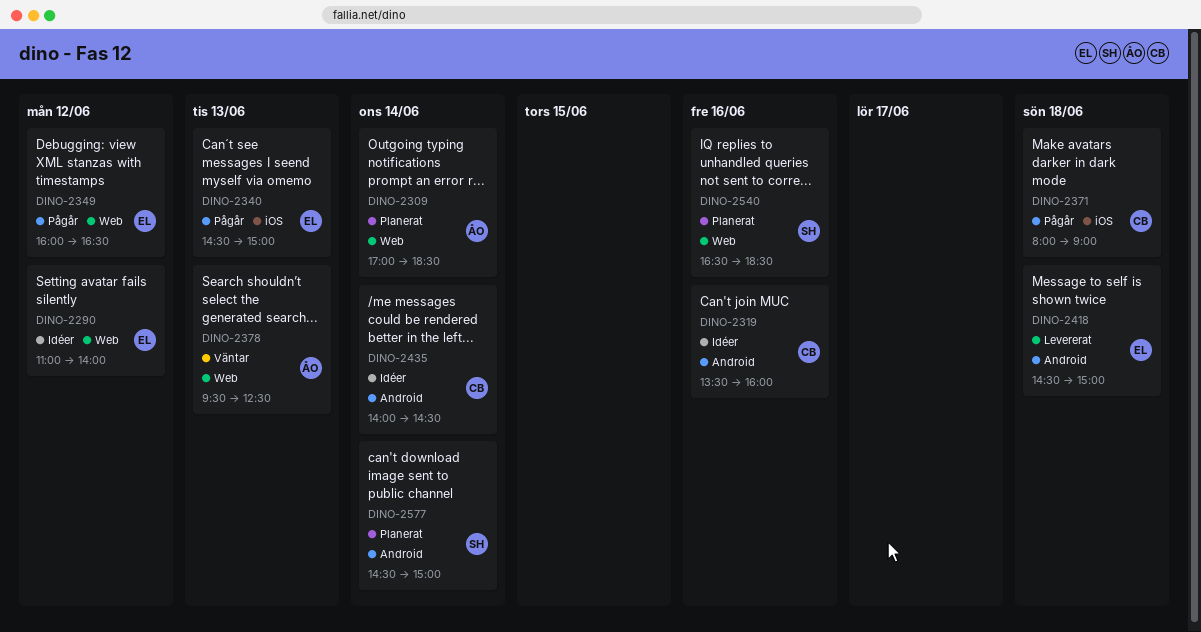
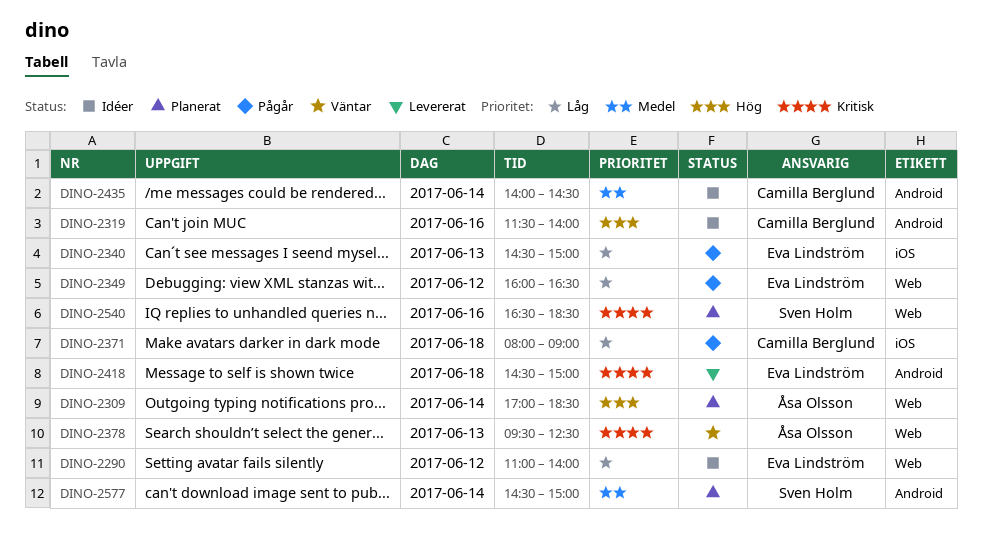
DINO-2319, begins: 13:30 -> 11:30
DINO-2319, ends: 16:00 -> 14:00

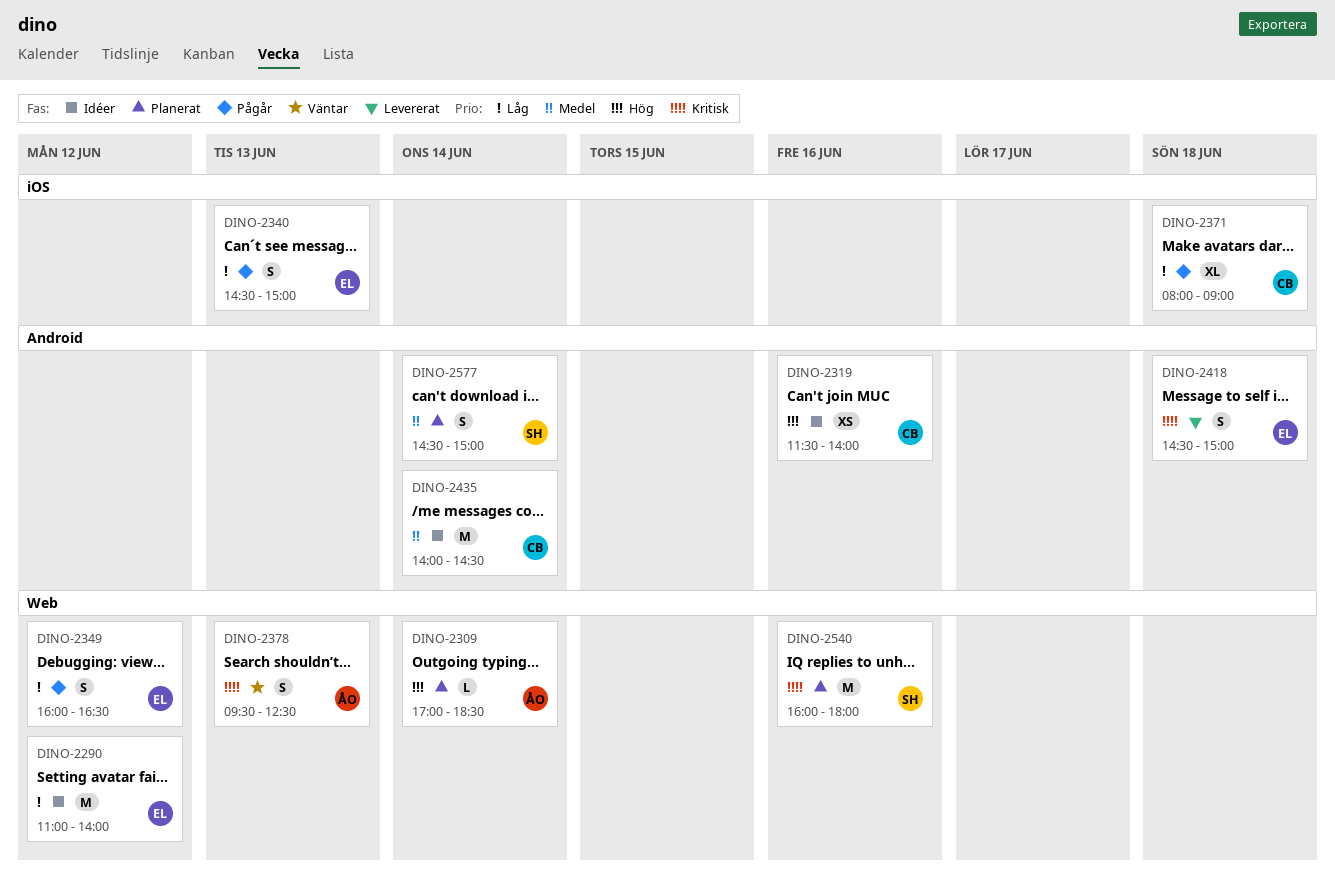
DINO-2540, begins: 16:30 -> 16:00
DINO-2540, ends: 18:30 -> 18:00

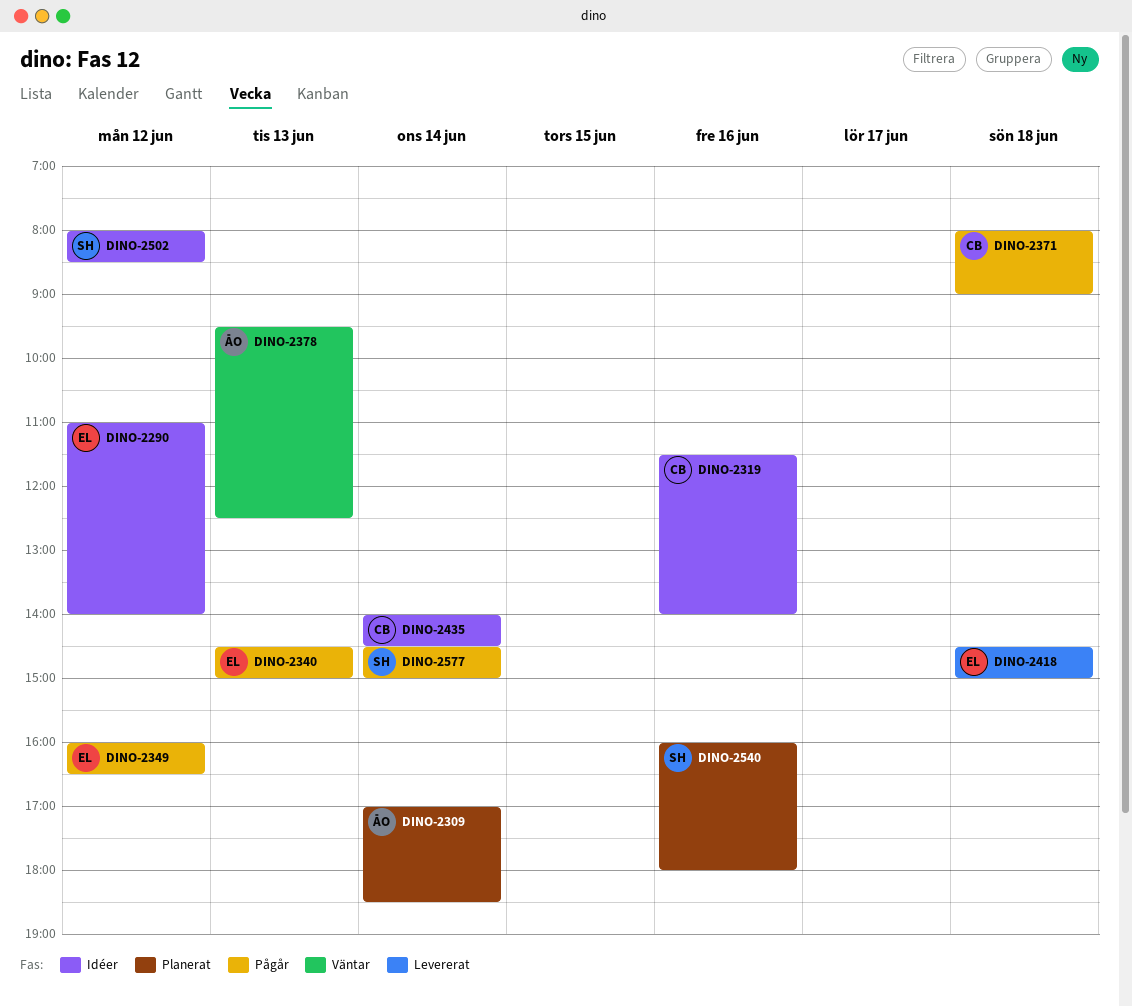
DINO-2502: none -> present
DINO-2577, status: Planerat -> Pågår

